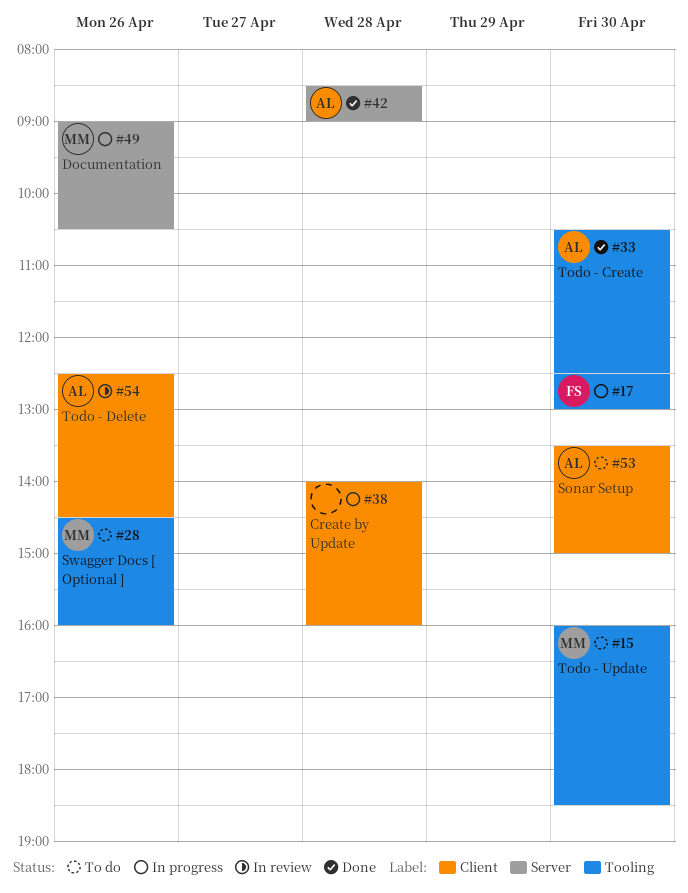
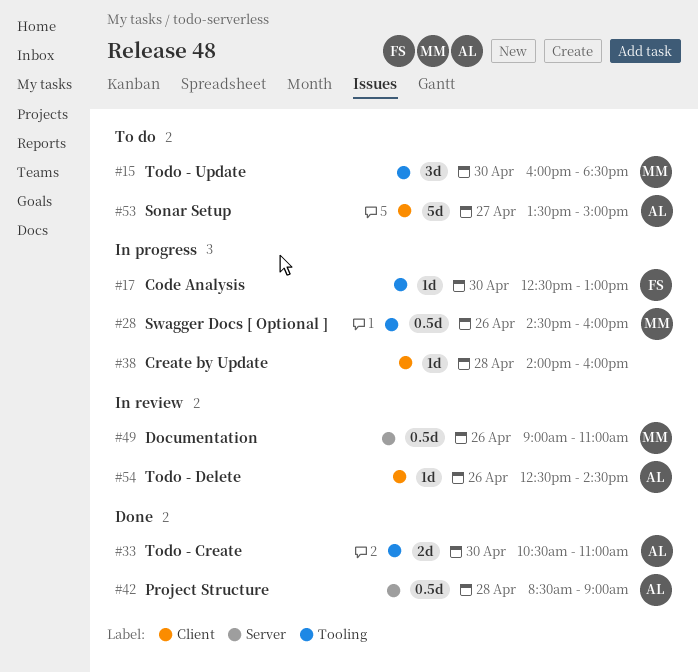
#28, status: To do -> In progress
#33, ends: 12:30 -> 11:00
#49, status: In progress -> In review
#49, ends: 10:30 -> 11:00
#53, day: Apr 30 -> Apr 27

